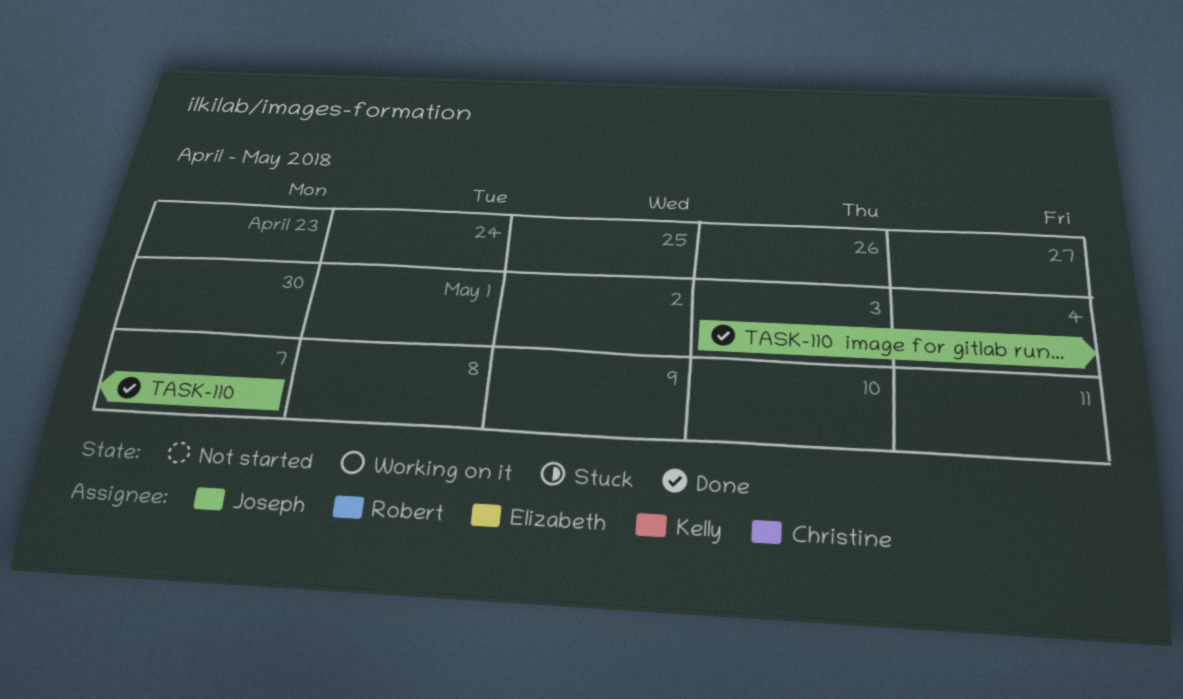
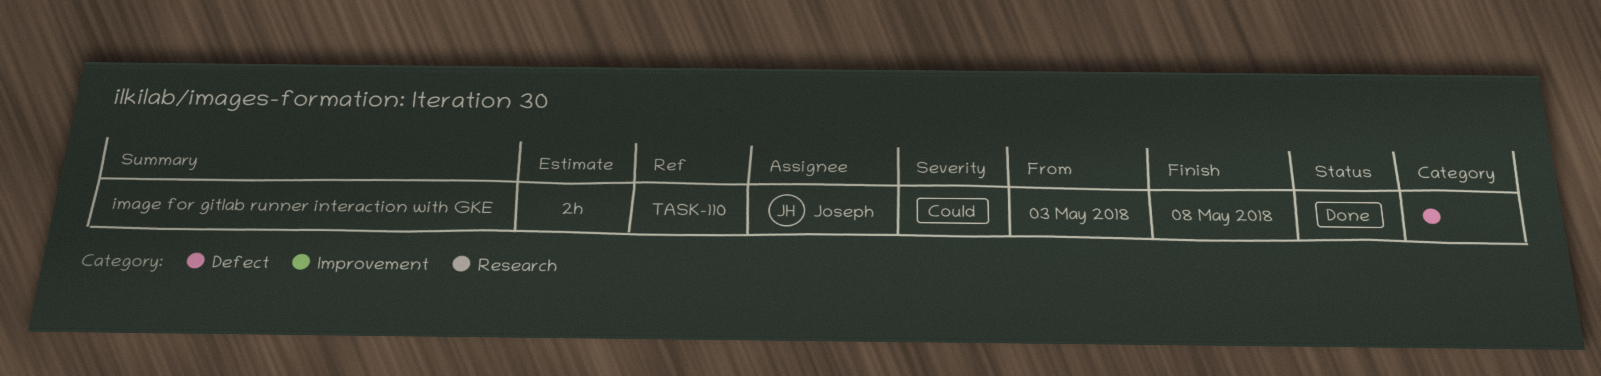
TASK-110, due: May 7 -> May 8

